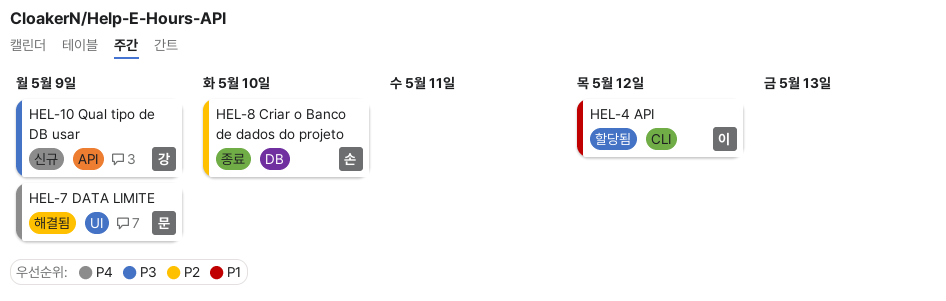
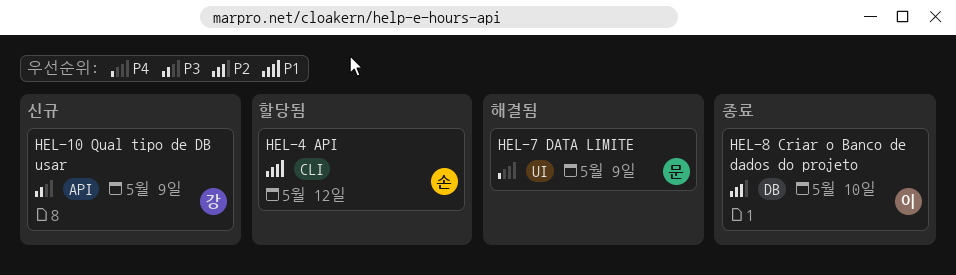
HEL-4, owner: 이 -> 손
HEL-8, owner: 손 -> 이

